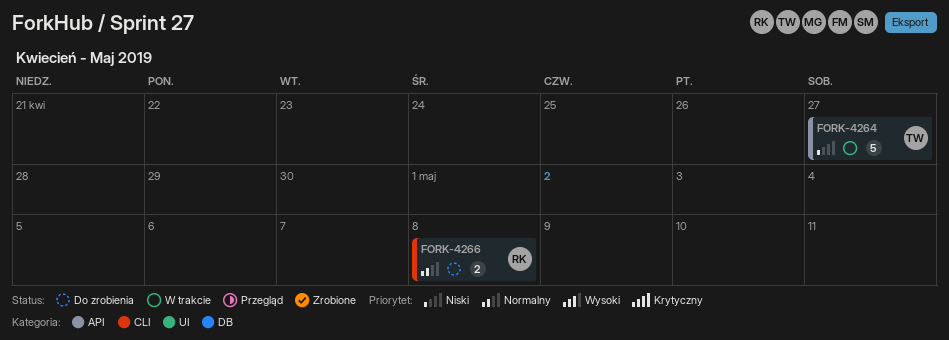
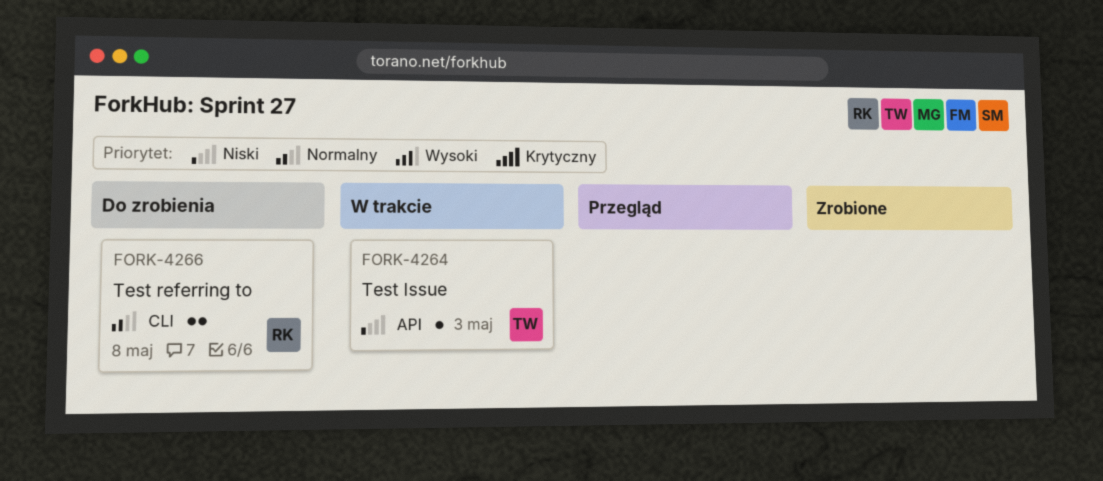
FORK-4264, estimate: 5 -> 1
FORK-4264, due: Apr 27 -> May 3

